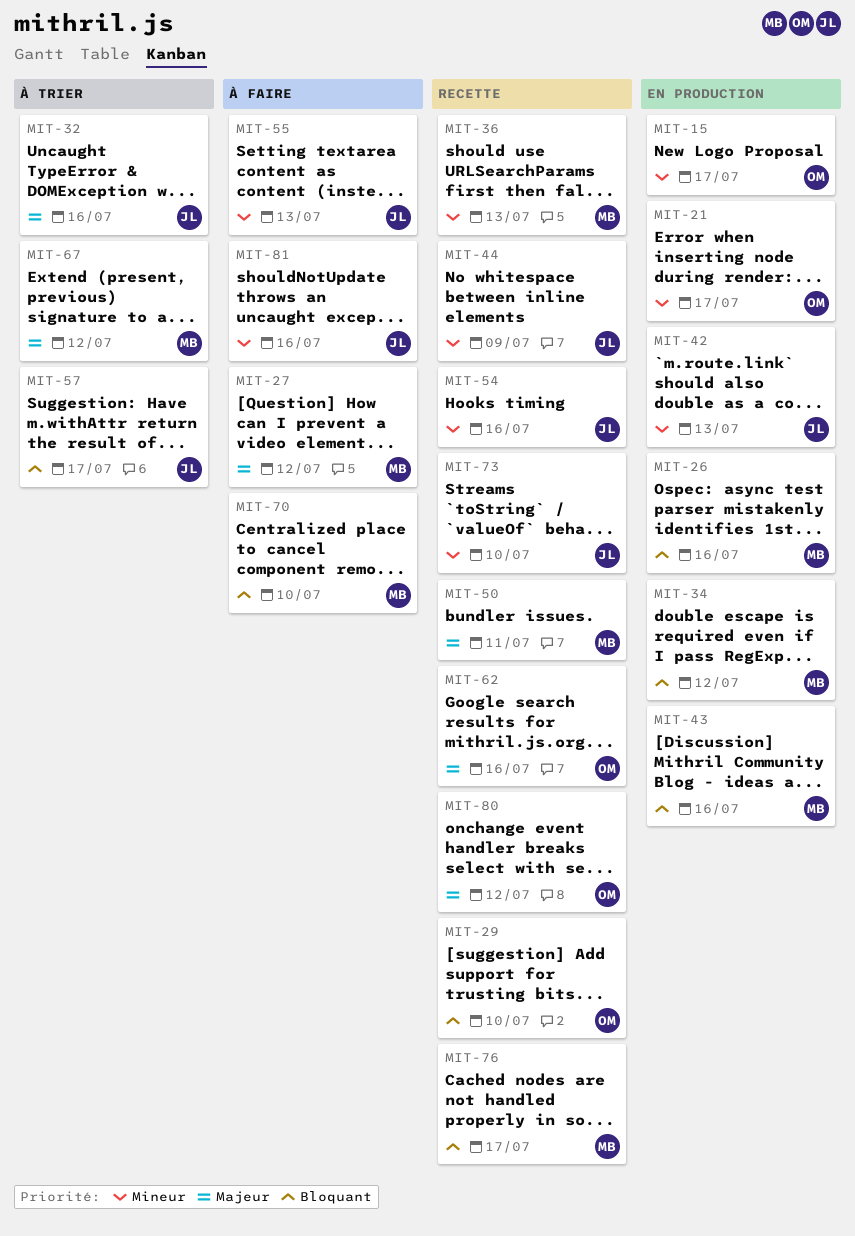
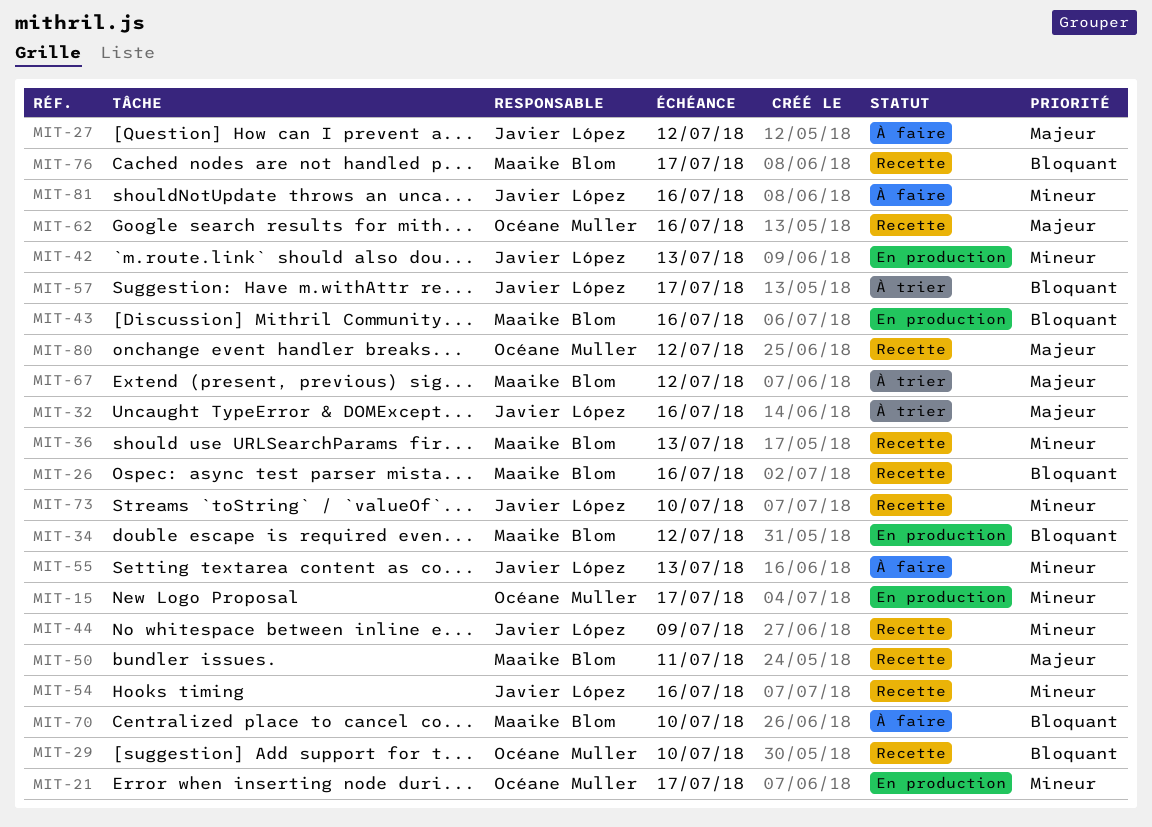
MIT-26, status: En production -> Recette
MIT-27, owner: Maaike Blom -> Javier López

